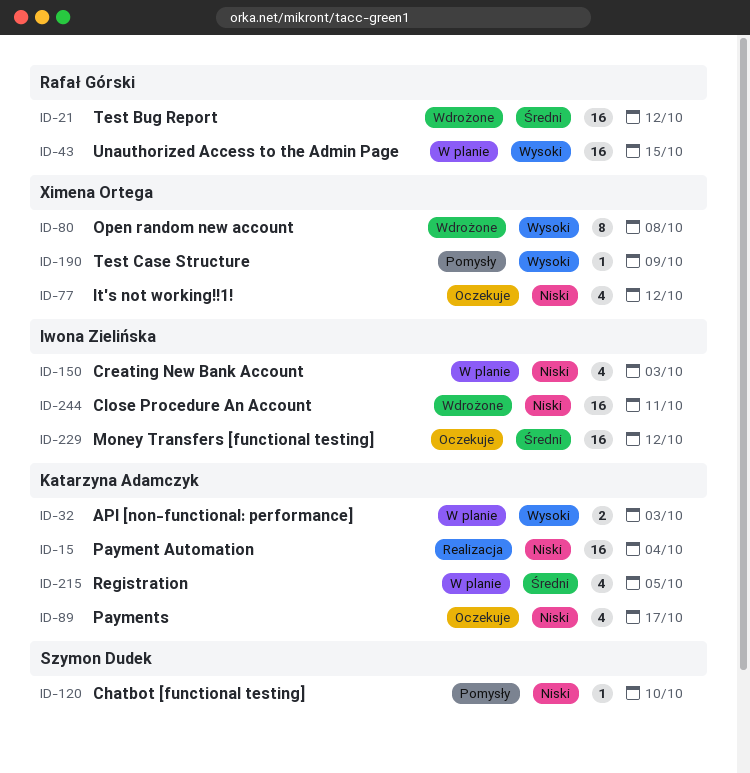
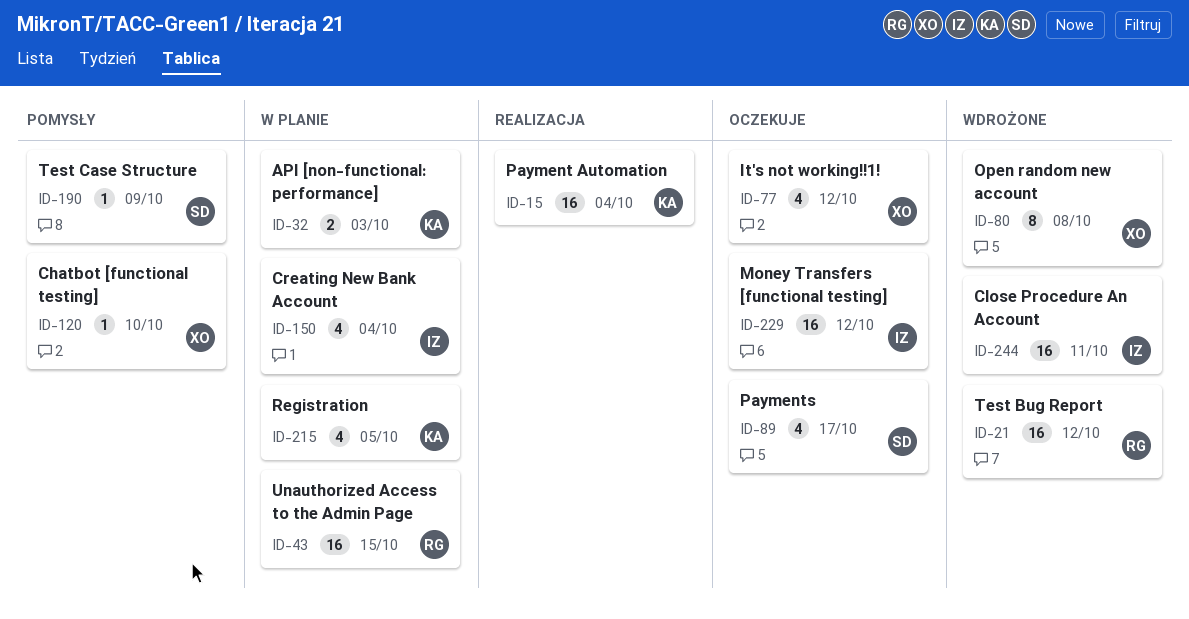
ID-89, owner: Katarzyna Adamczyk -> Szymon Dudek
ID-120, owner: Szymon Dudek -> Ximena Ortega
ID-150, due: Oct 3 -> Oct 4
ID-190, owner: Ximena Ortega -> Szymon Dudek

